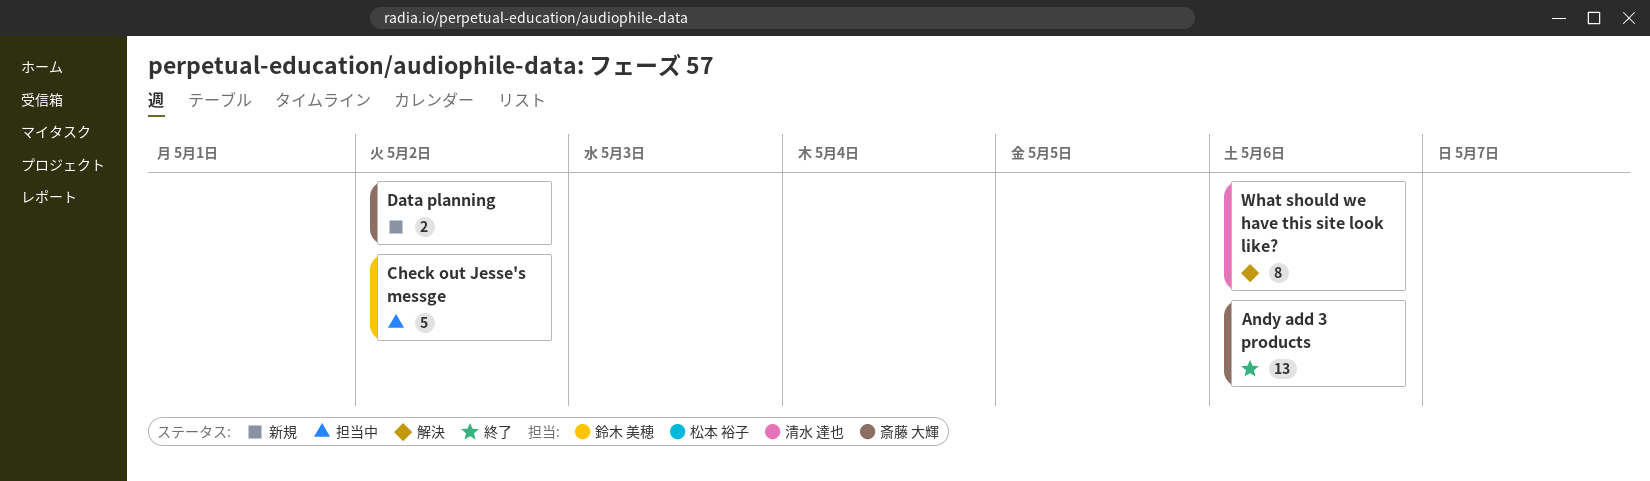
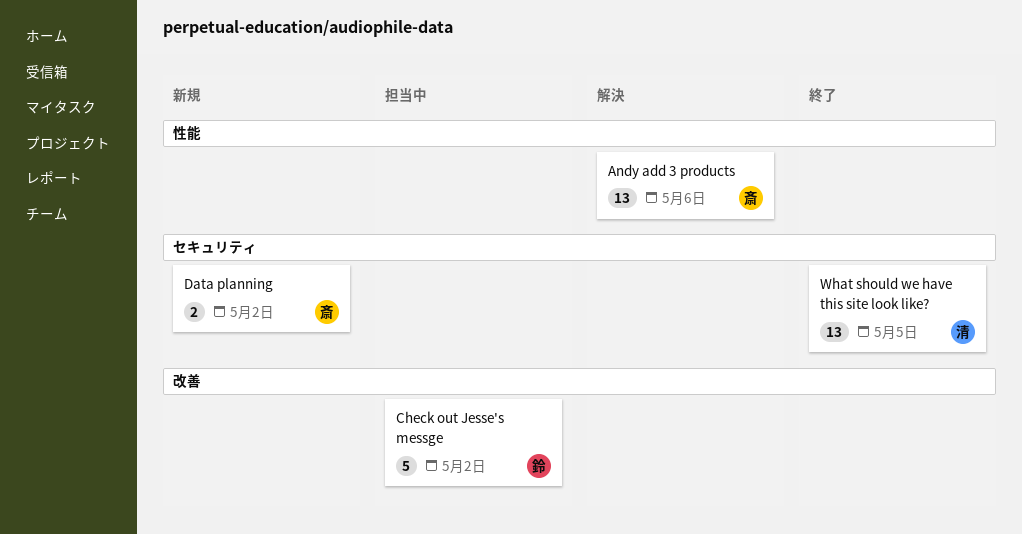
Andy add 3 products, status: 終了 -> 解決
What should we have this site look like?, status: 解決 -> 終了
What should we have this site look like?, estimate: 8 -> 13
What should we have this site look like?, due: May 6 -> May 5

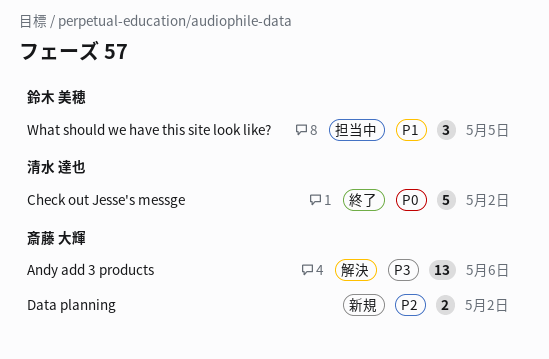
Check out Jesse's messge, status: 担当中 -> 終了
Check out Jesse's messge, owner: 鈴木 美穂 -> 清水 達也
What should we have this site look like?, status: 終了 -> 担当中
What should we have this site look like?, owner: 清水 達也 -> 鈴木 美穂
What should we have this site look like?, estimate: 13 -> 3

